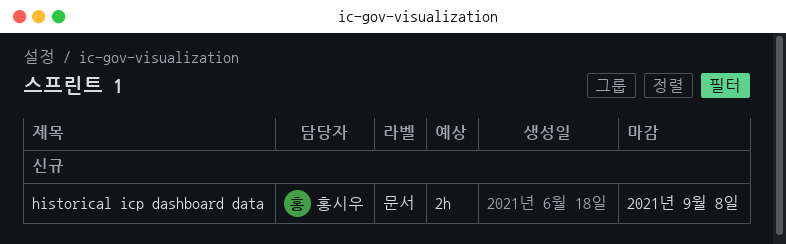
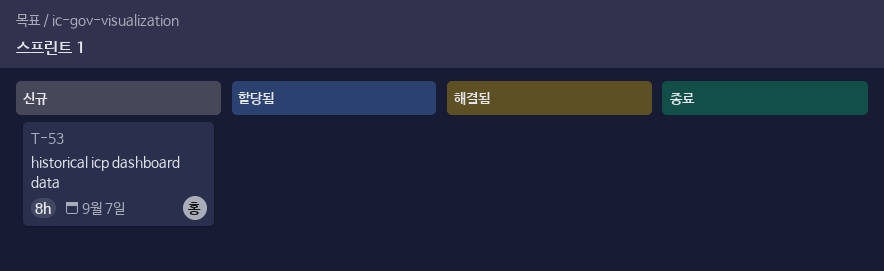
historical icp dashboard data, estimate: 2h -> 8h
historical icp dashboard data, due: Sep 8 -> Sep 7

